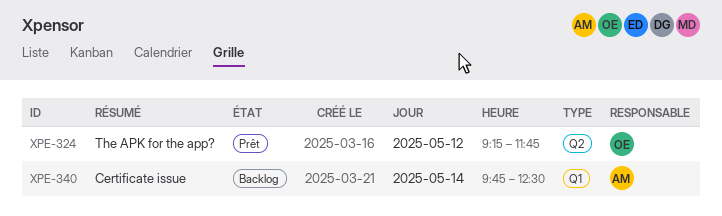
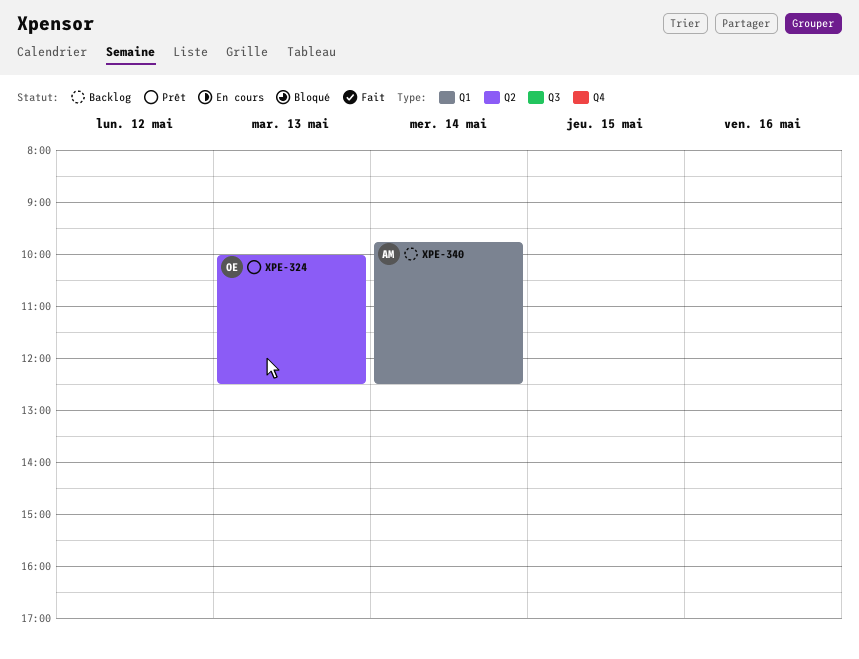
XPE-324, day: May 12 -> May 13
XPE-324, begins: 09:15 -> 10:00
XPE-324, ends: 11:45 -> 12:30

